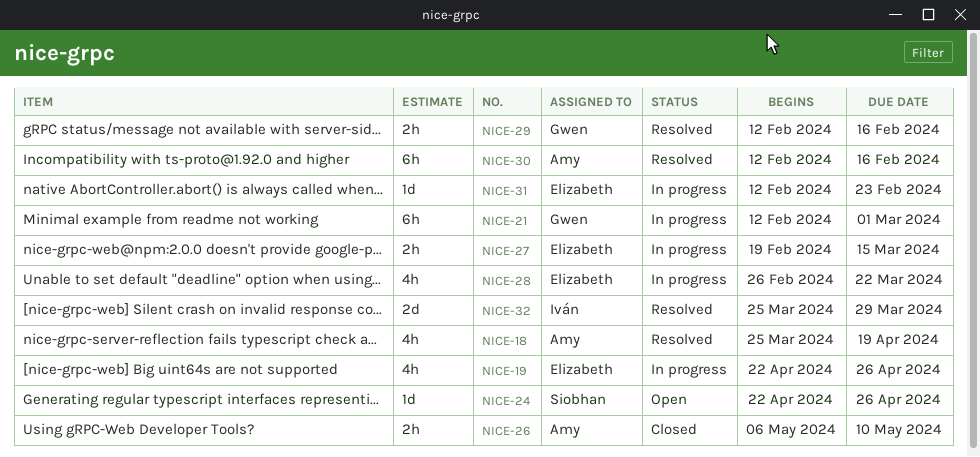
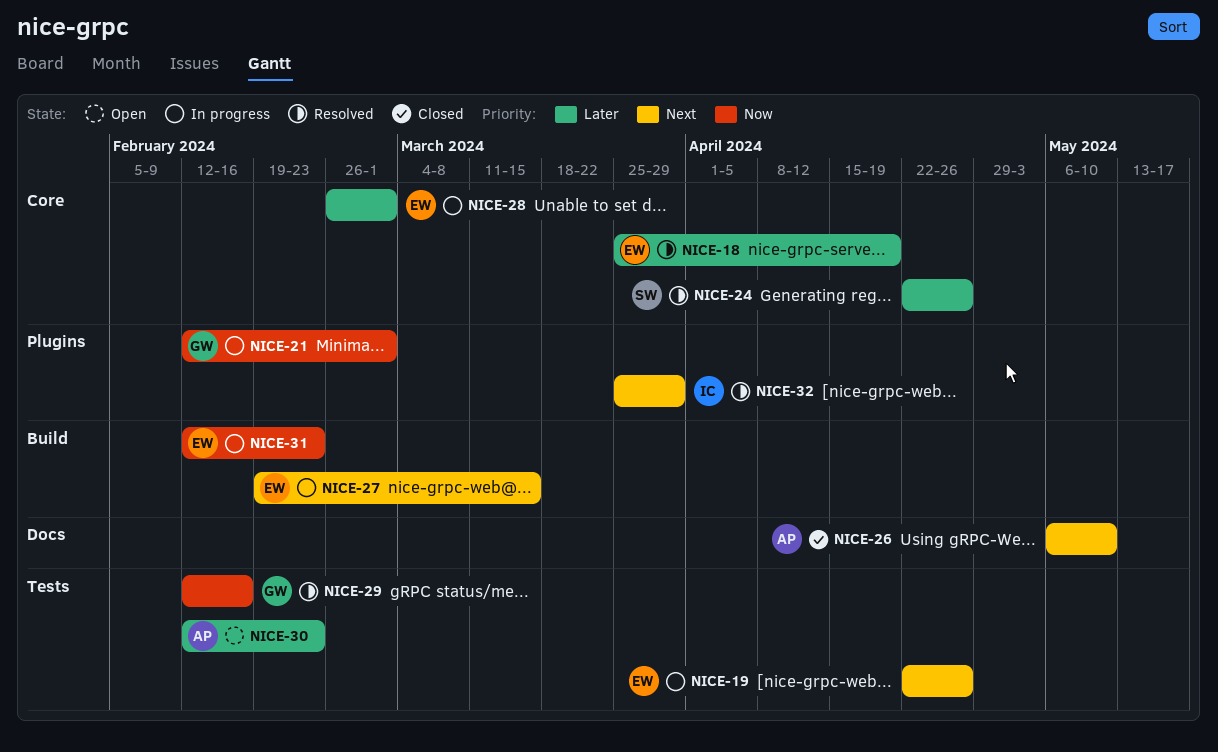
NICE-18, owner: Amy -> Elizabeth
NICE-24, status: Open -> Resolved
NICE-28, due: Mar 22 -> Mar 1
NICE-30, status: Resolved -> Open
NICE-30, due: Feb 16 -> Feb 23

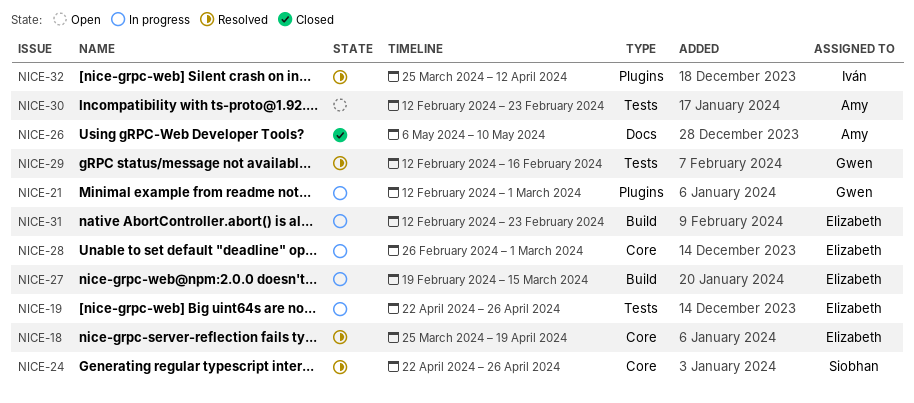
NICE-32, due: Mar 29 -> Apr 12

